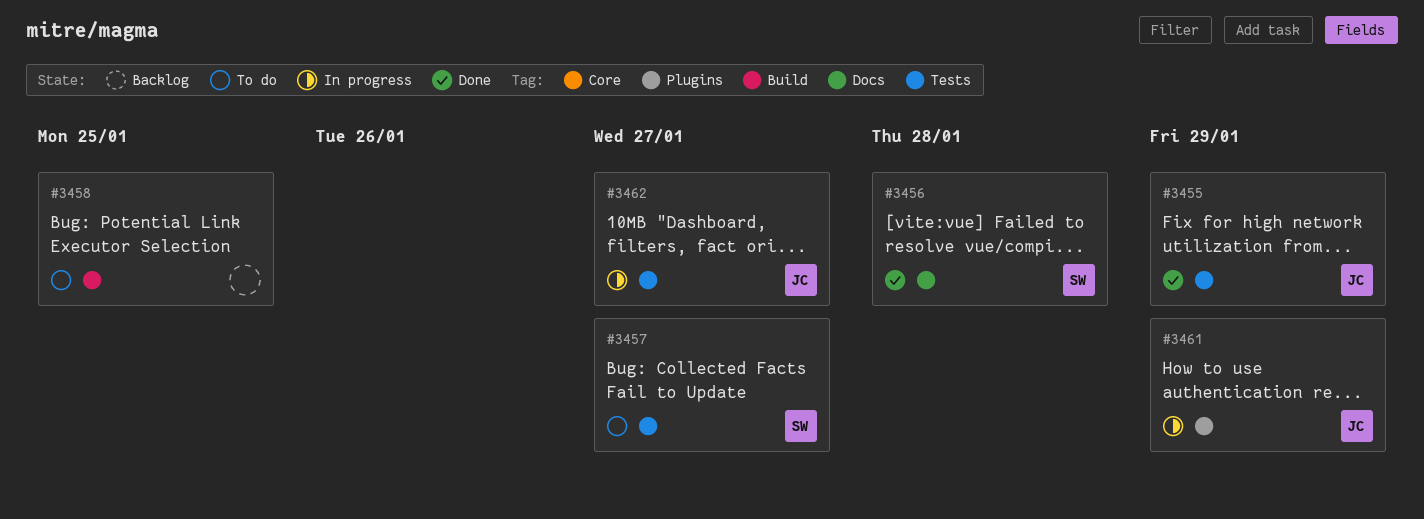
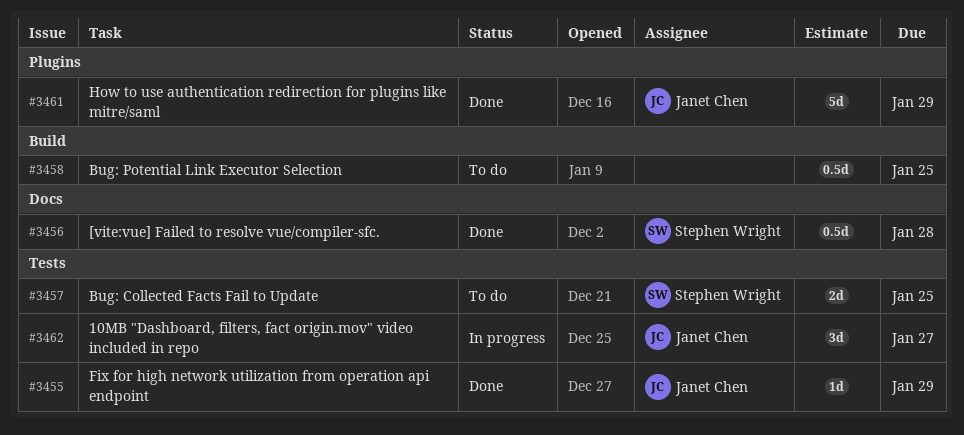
#3457, due: Jan 27 -> Jan 25
#3461, status: In progress -> Done

